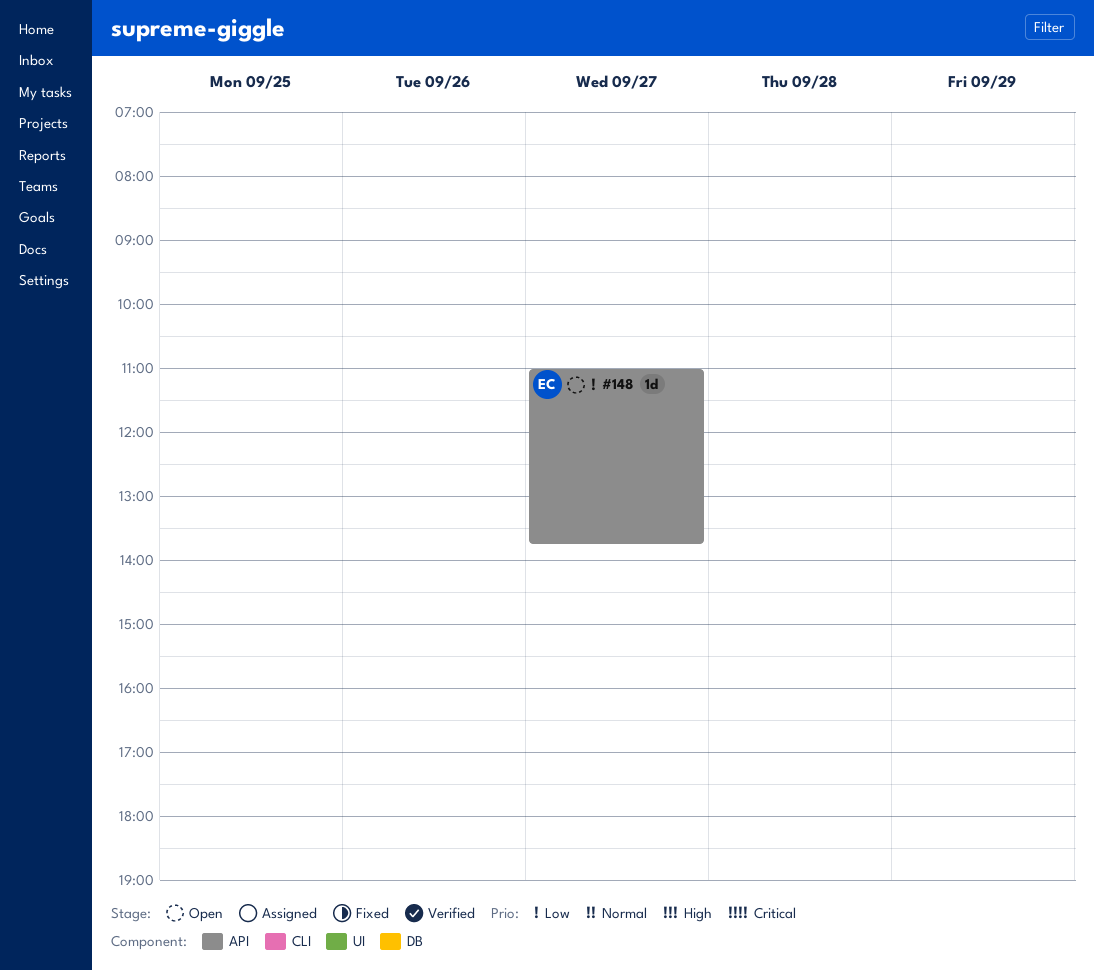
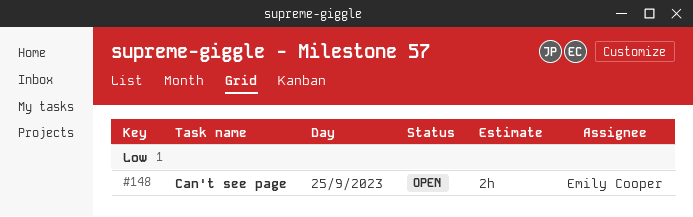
#148, estimate: 1d -> 2h
#148, day: Sep 27 -> Sep 25

